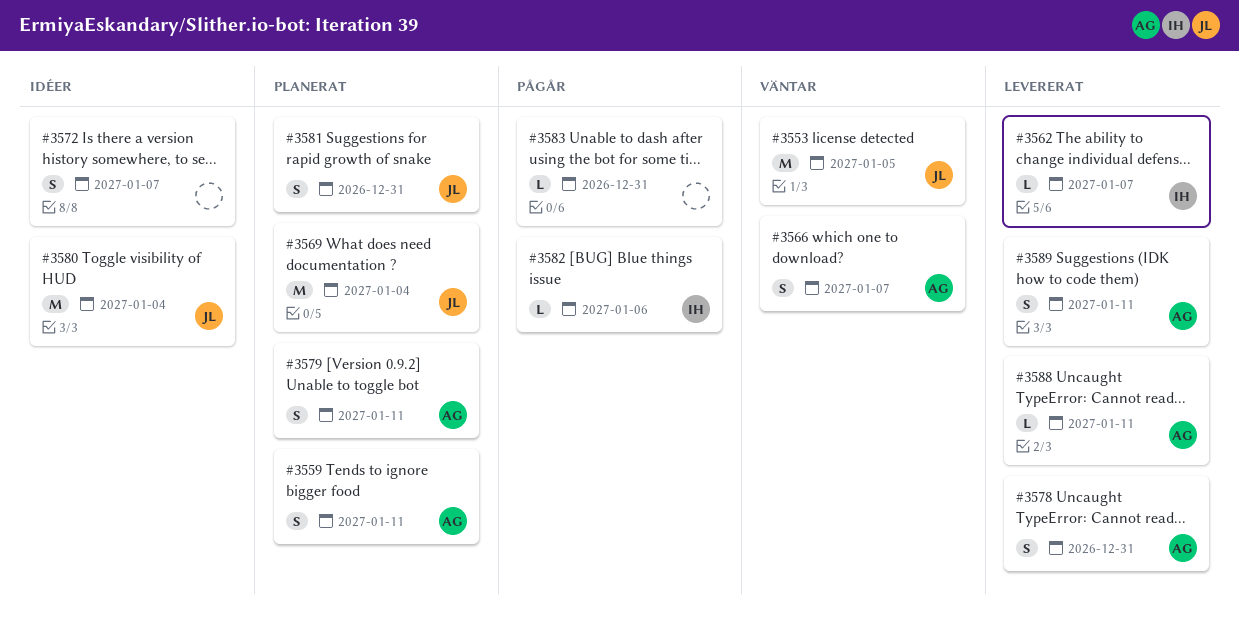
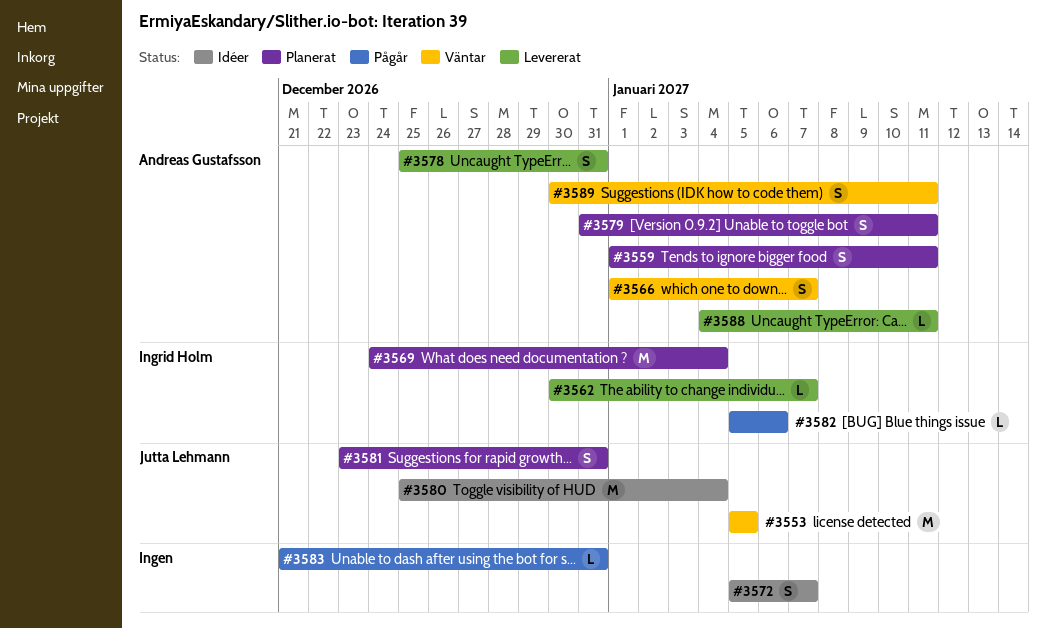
#3569, owner: Jutta Lehmann -> Ingrid Holm
#3589, status: Levererat -> Väntar

